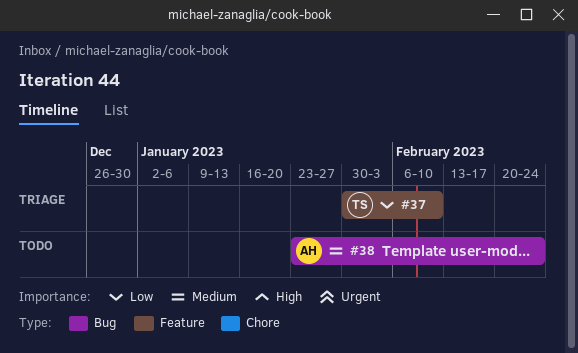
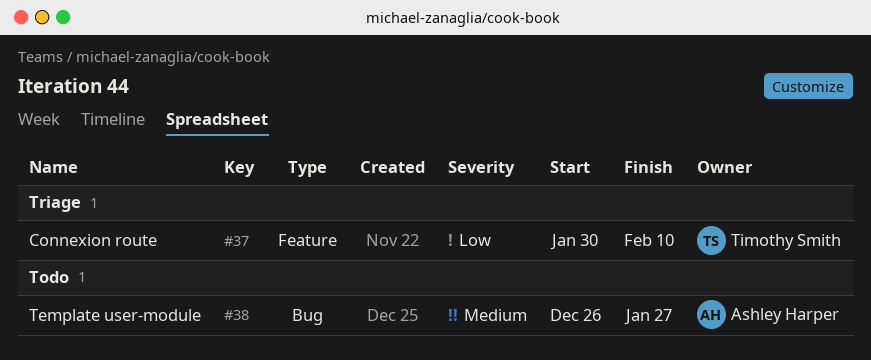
#38, start: Jan 23 -> Dec 26
#38, due: Feb 24 -> Jan 27

